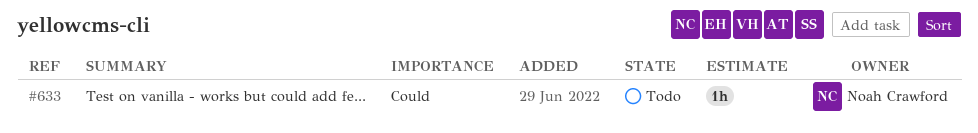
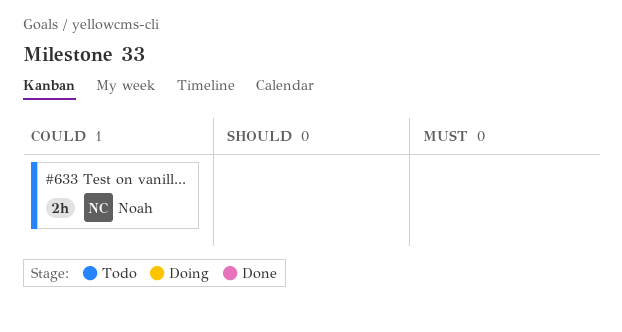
#633, estimate: 1h -> 2h

